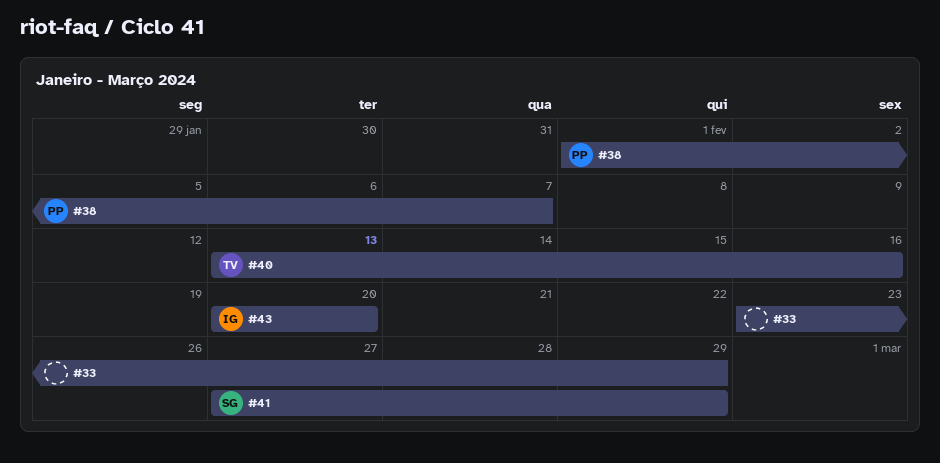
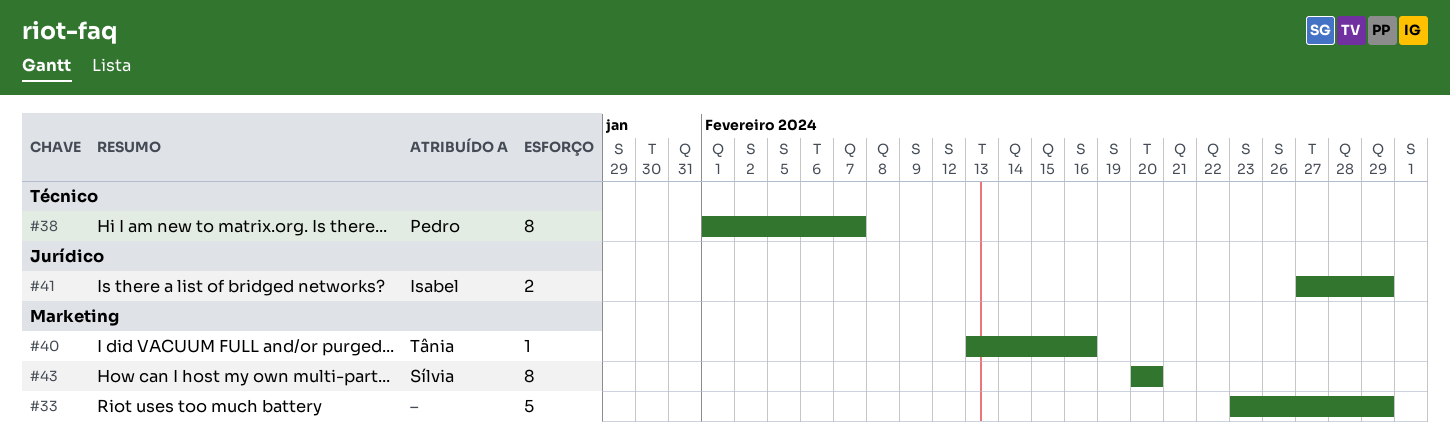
#41, owner: Sílvia -> Isabel
#43, owner: Isabel -> Sílvia

